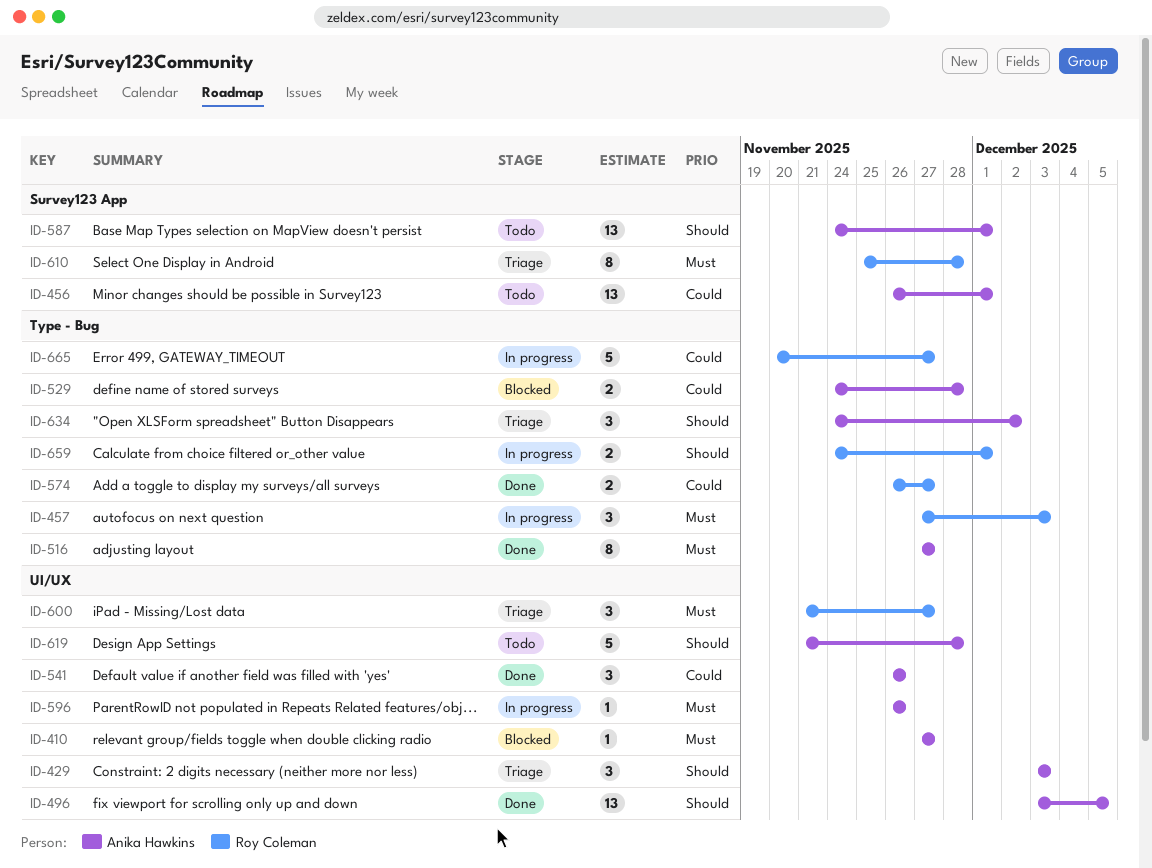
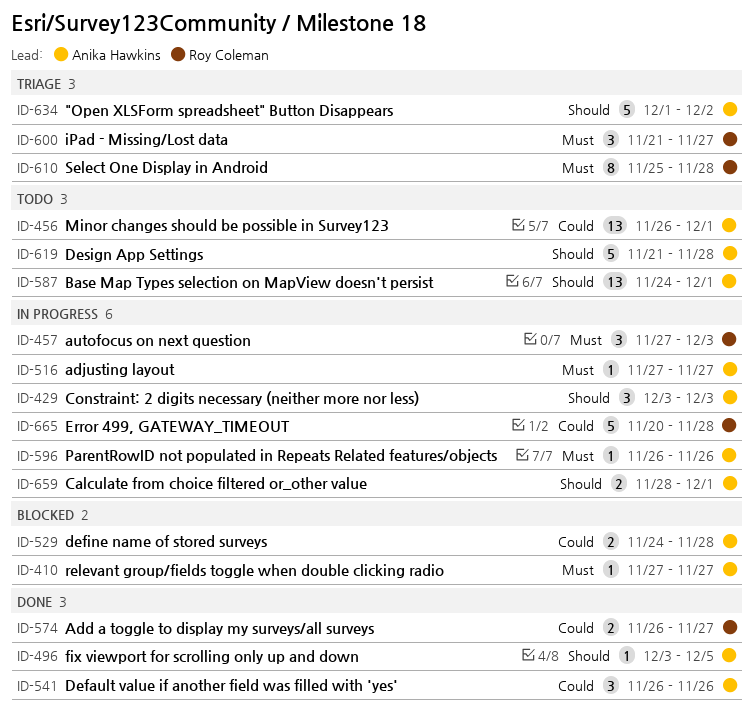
ID-429, status: Triage -> In progress
ID-496, estimate: 13 -> 1
ID-516, status: Done -> In progress
ID-516, estimate: 8 -> 1
ID-634, estimate: 3 -> 5
ID-634, start: Nov 24 -> Dec 1
ID-659, owner: Roy Coleman -> Anika Hawkins
ID-659, start: Nov 24 -> Nov 28
ID-665, due: Nov 27 -> Nov 28

